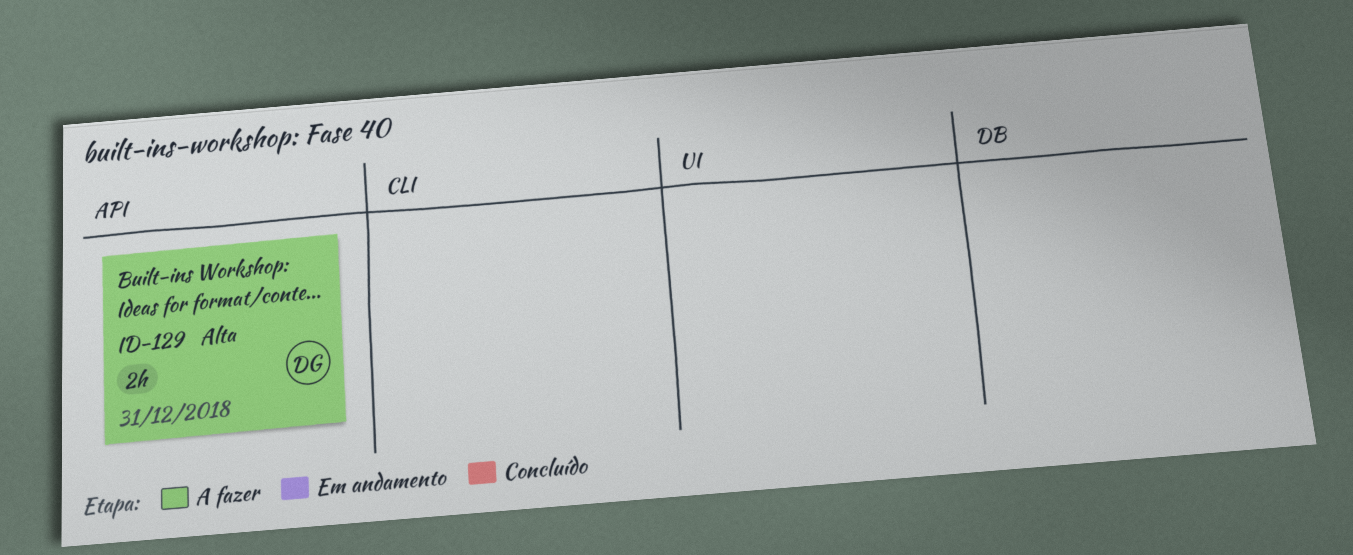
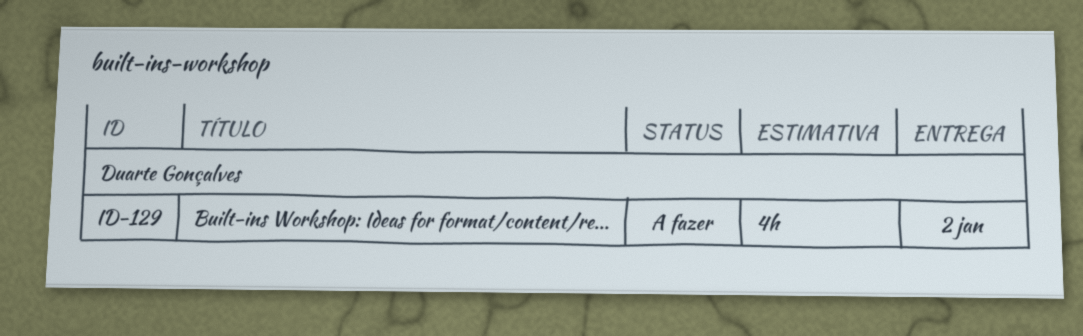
ID-129, estimate: 2h -> 4h
ID-129, due: Dec 31 -> Jan 2

